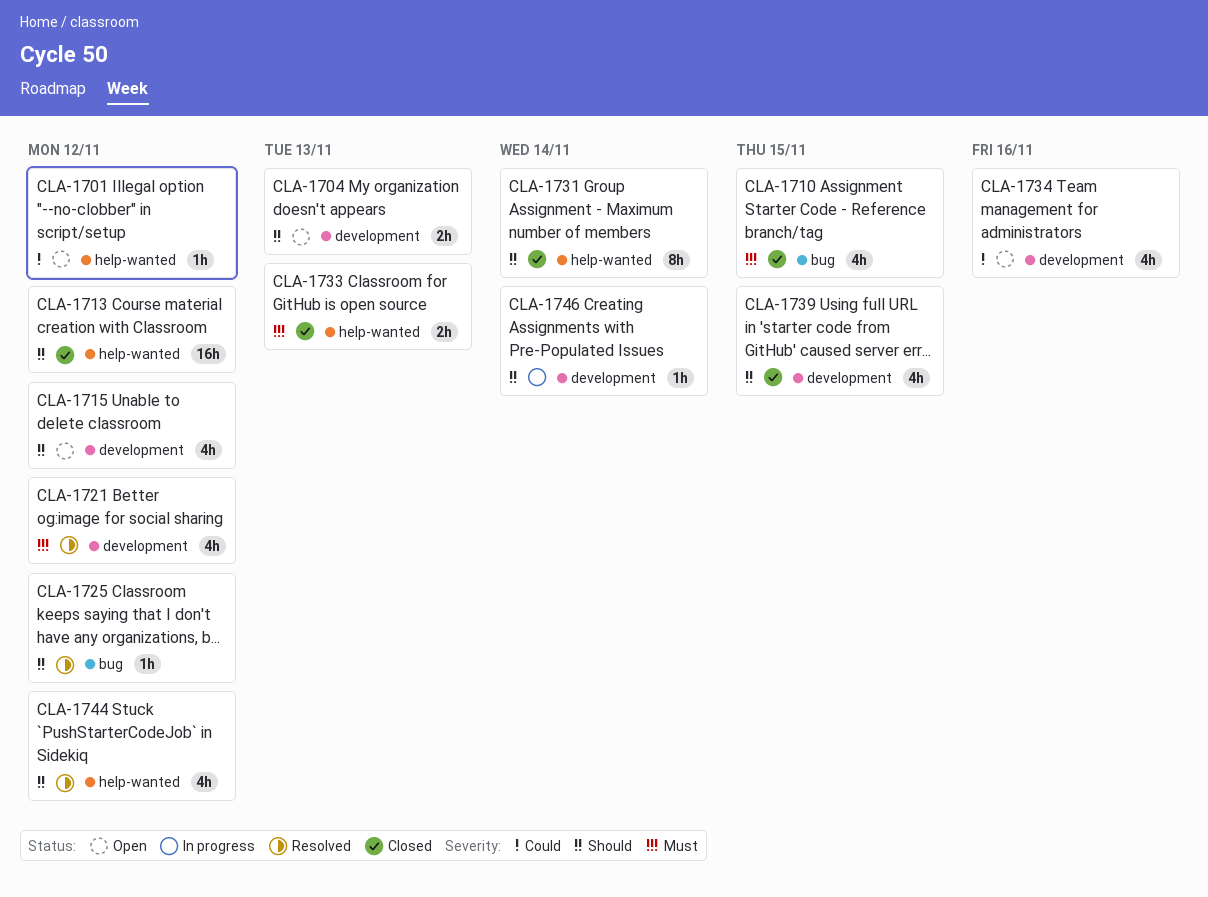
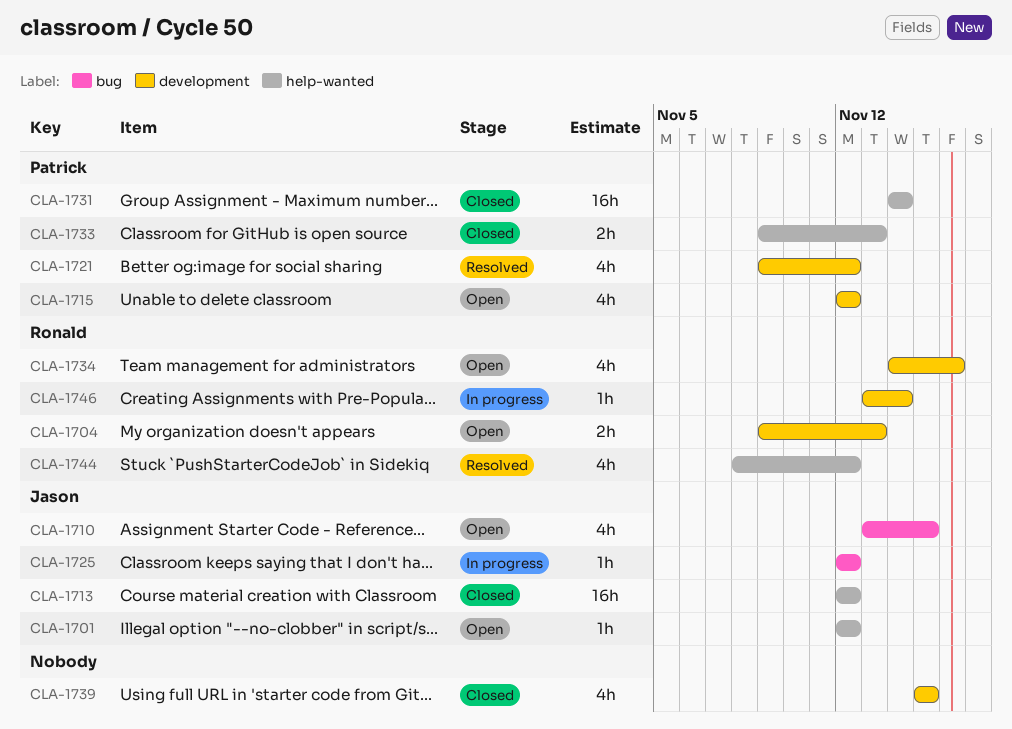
CLA-1710, status: Closed -> Open
CLA-1725, status: Resolved -> In progress
CLA-1731, estimate: 8h -> 16h

